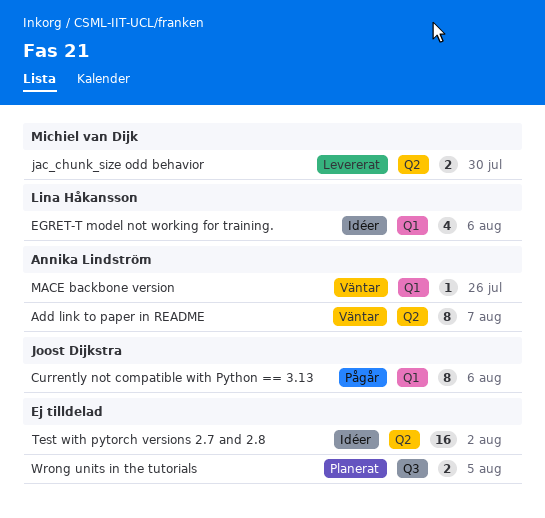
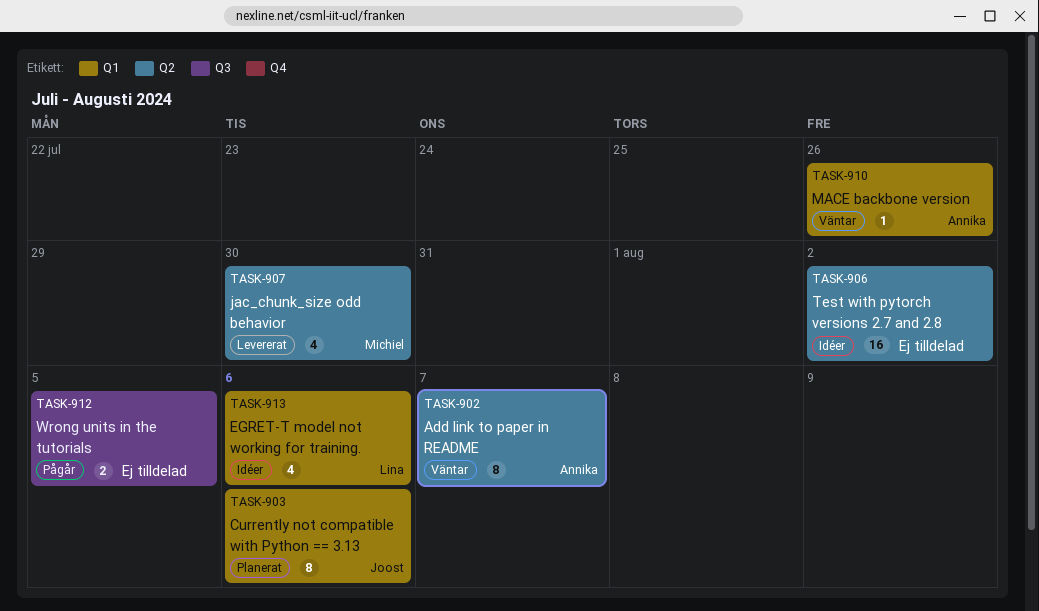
Currently not compatible with Python == 3.13, status: Pågår -> Planerat
jac_chunk_size odd behavior, estimate: 2 -> 4
Wrong units in the tutorials, status: Planerat -> Pågår

